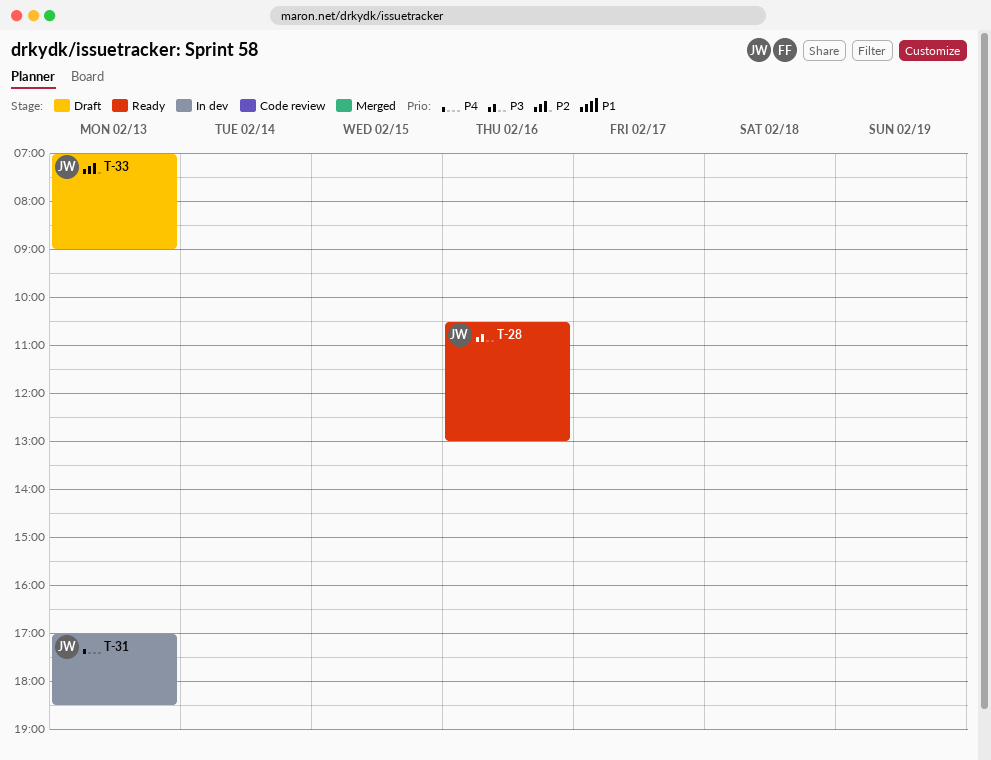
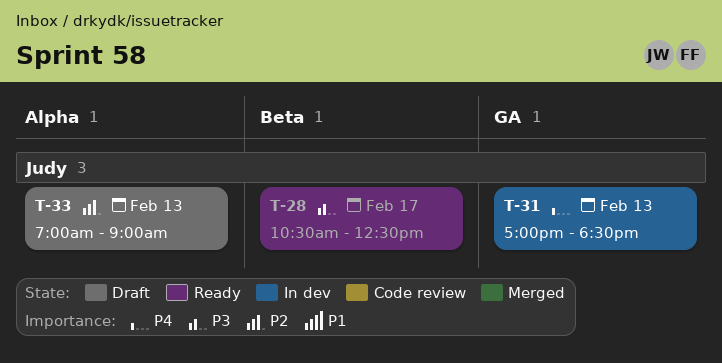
T-28, day: Feb 16 -> Feb 17
T-28, ends: 13:00 -> 12:30

